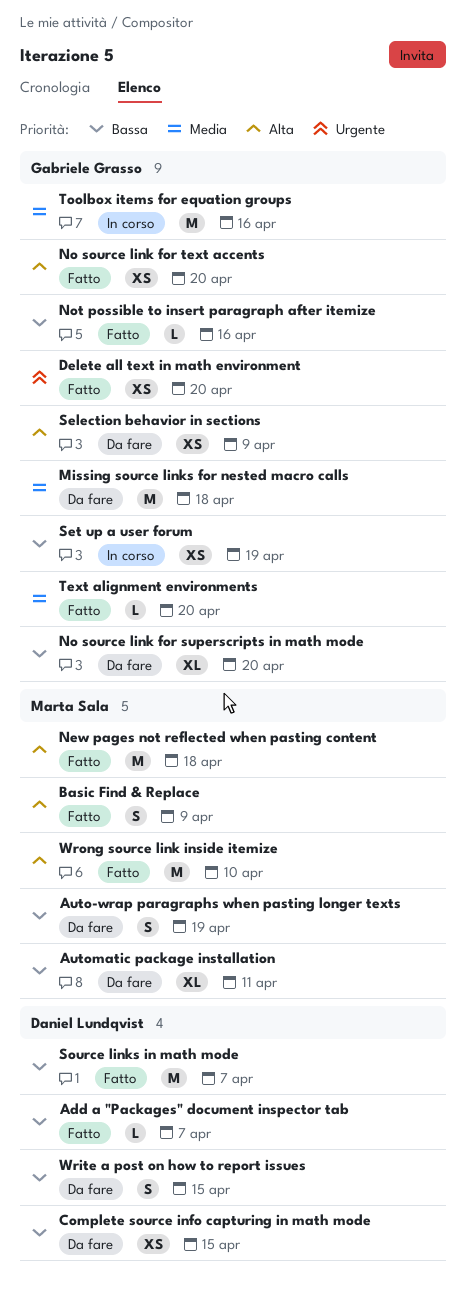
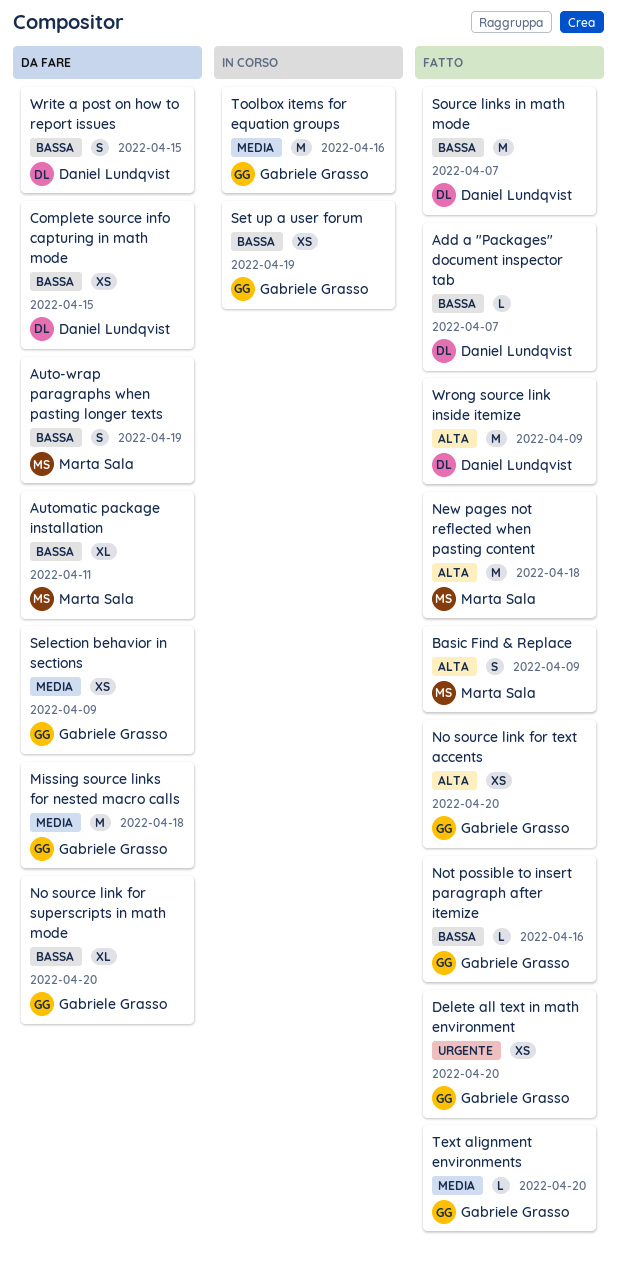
Selection behavior in sections, priority: Alta -> Media
Wrong source link inside itemize, owner: Marta Sala -> Daniel Lundqvist
Wrong source link inside itemize, due: Apr 10 -> Apr 9

